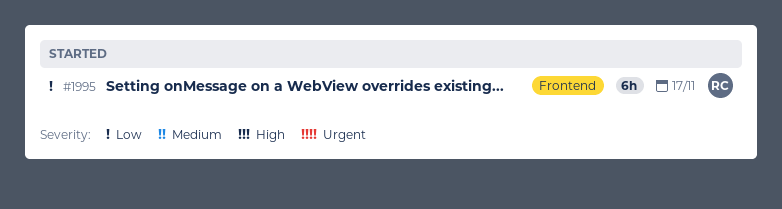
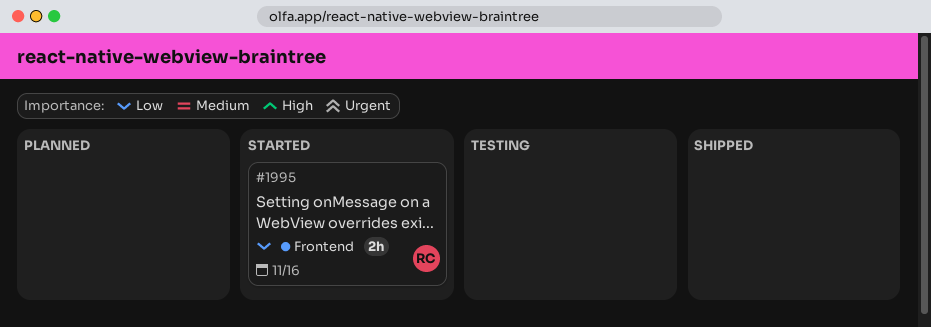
#1995, estimate: 6h -> 2h
#1995, due: Nov 17 -> Nov 16

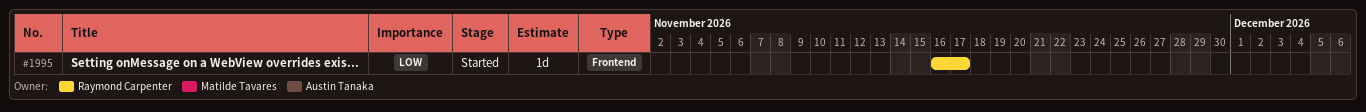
#1995, estimate: 2h -> 1d
#1995, due: Nov 16 -> Nov 17

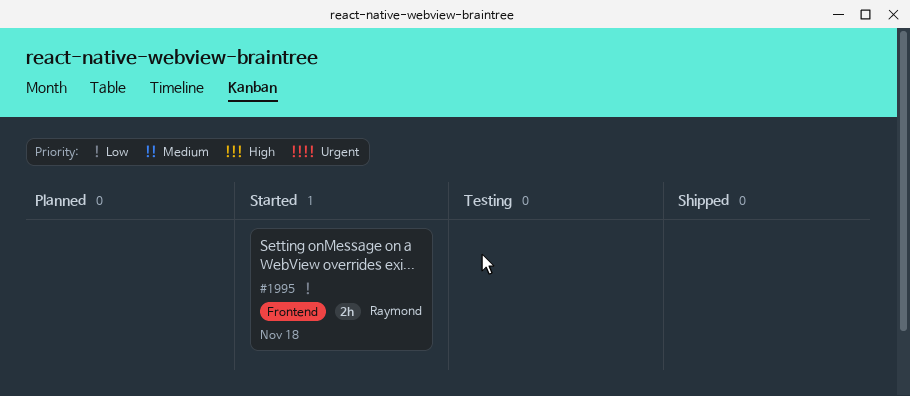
#1995, estimate: 1d -> 2h
#1995, due: Nov 17 -> Nov 18

